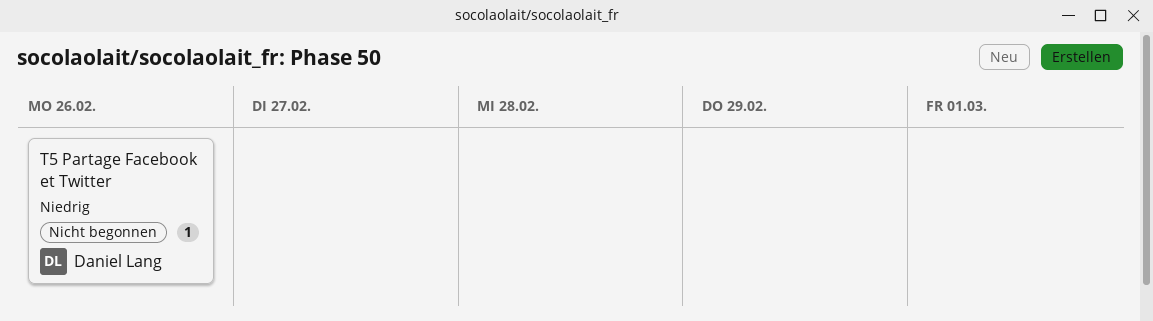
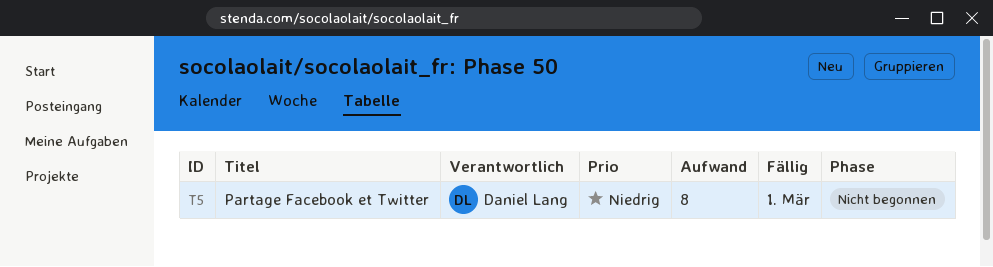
T5, estimate: 1 -> 8
T5, due: Feb 26 -> Mar 1

